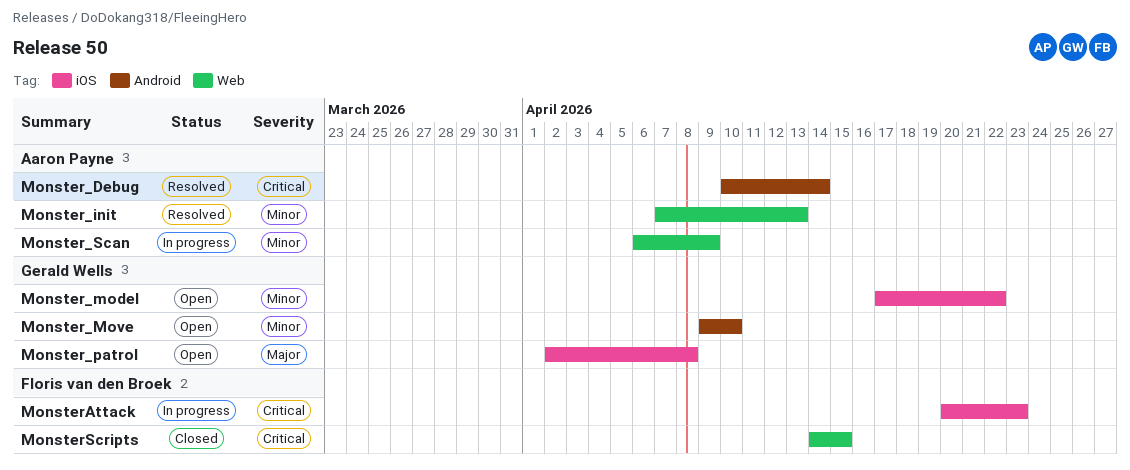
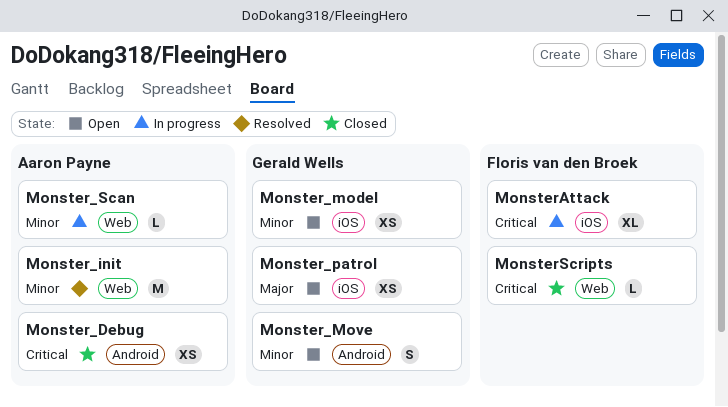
Monster_Debug, status: Resolved -> Closed

